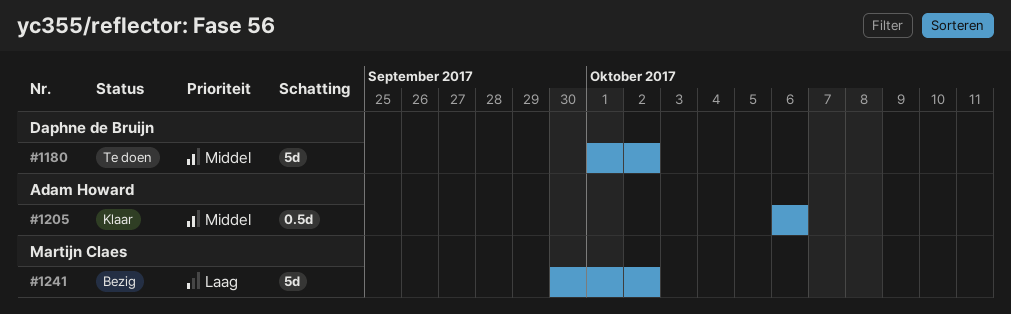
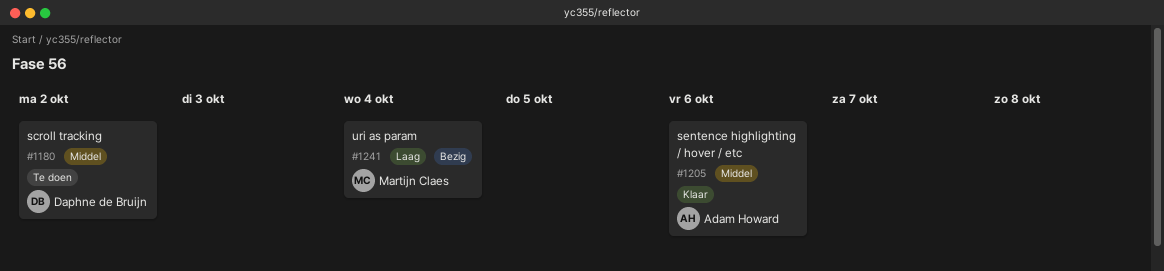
#1241, due: Oct 2 -> Oct 4

